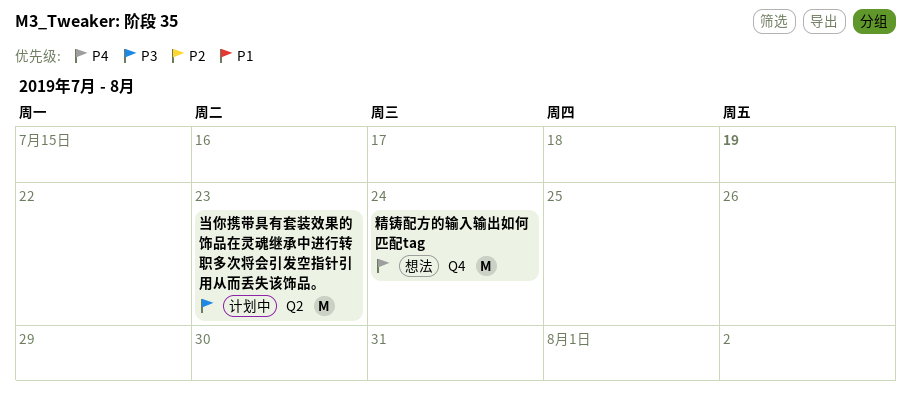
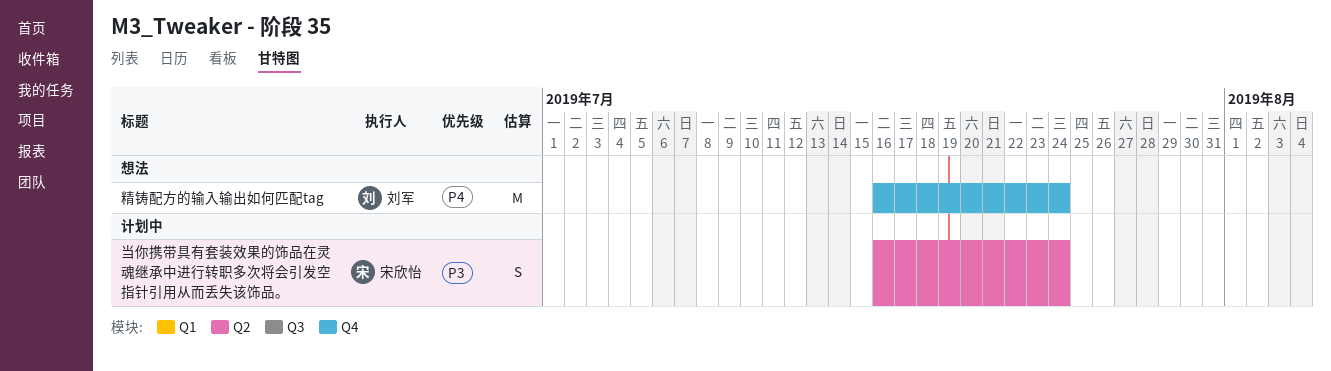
当你携带具有套装效果的饰品在灵魂继承中进行转职多次将会引发空指针引用从而丢失该饰品。, estimate: M -> S
当你携带具有套装效果的饰品在灵魂继承中进行转职多次将会引发空指针引用从而丢失该饰品。, due: Jul 23 -> Jul 24

